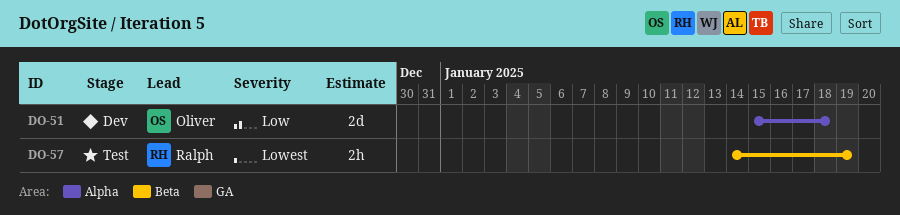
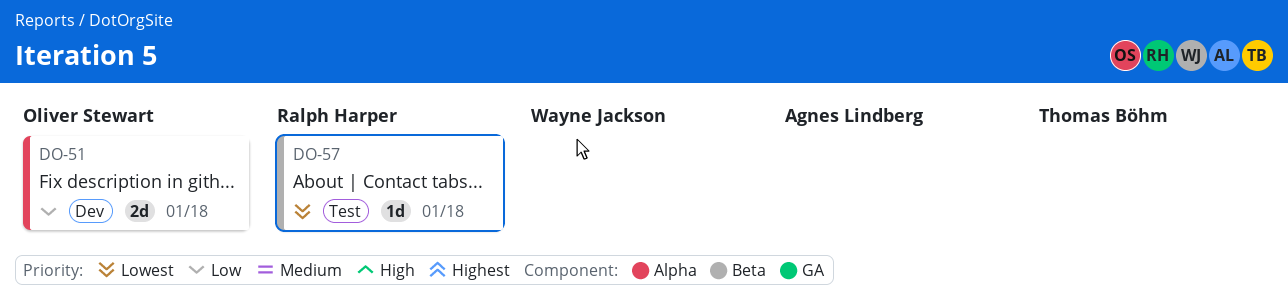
DO-57, estimate: 2h -> 1d
DO-57, due: Jan 19 -> Jan 18

